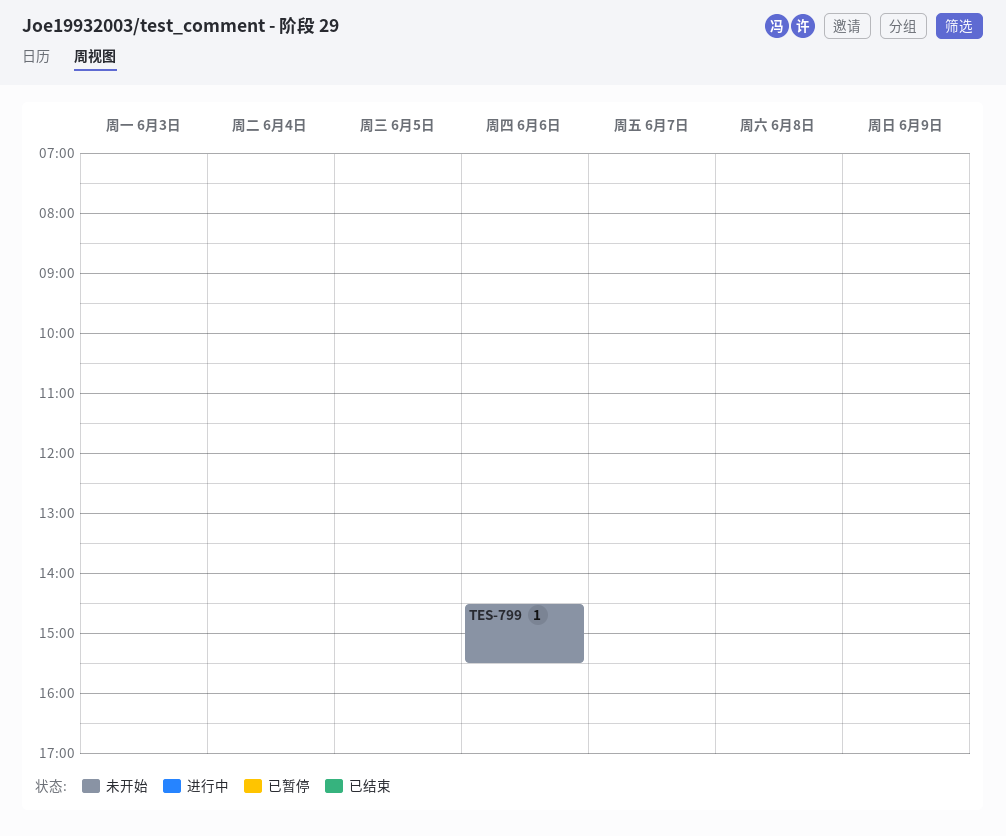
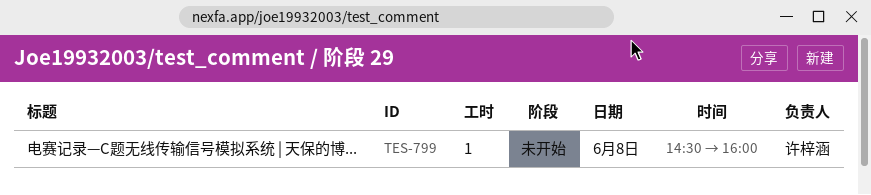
TES-799, day: Jun 6 -> Jun 8
TES-799, ends: 15:30 -> 16:00

